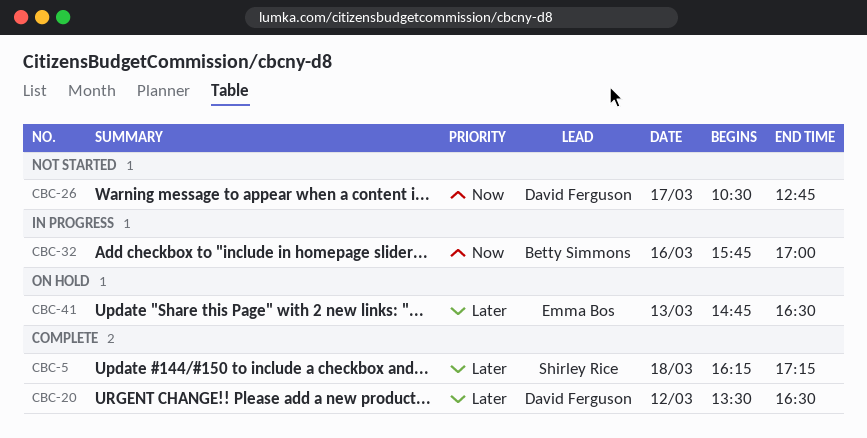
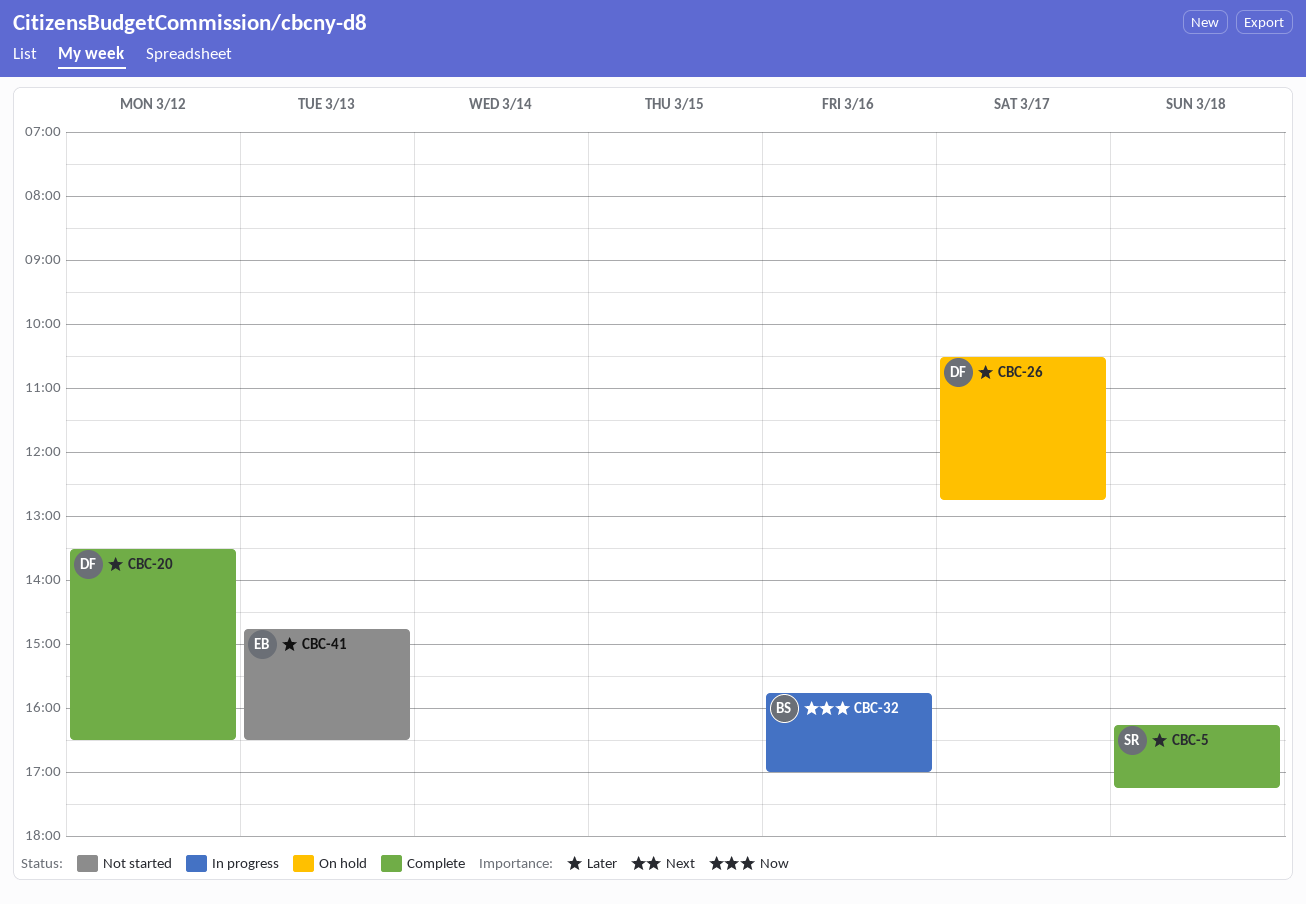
CBC-26, status: Not started -> On hold
CBC-26, priority: Now -> Later
CBC-41, status: On hold -> Not started

